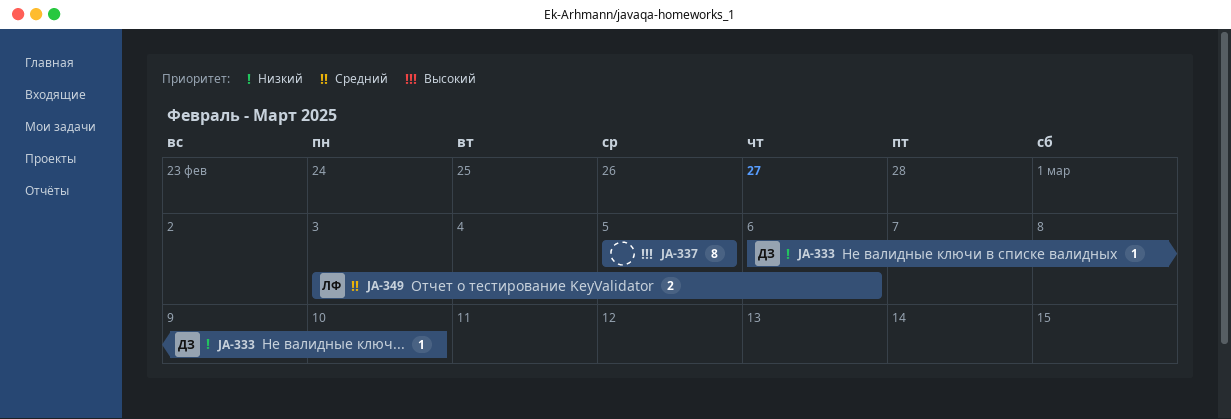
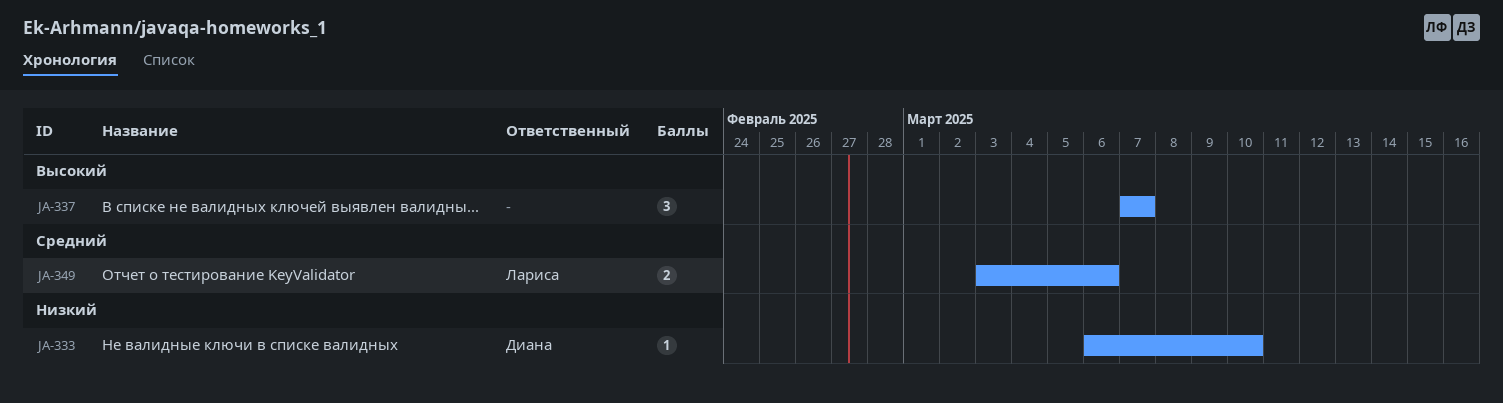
JA-337, estimate: 8 -> 3
JA-337, start: Mar 5 -> Mar 7
JA-337, due: Mar 5 -> Mar 7

